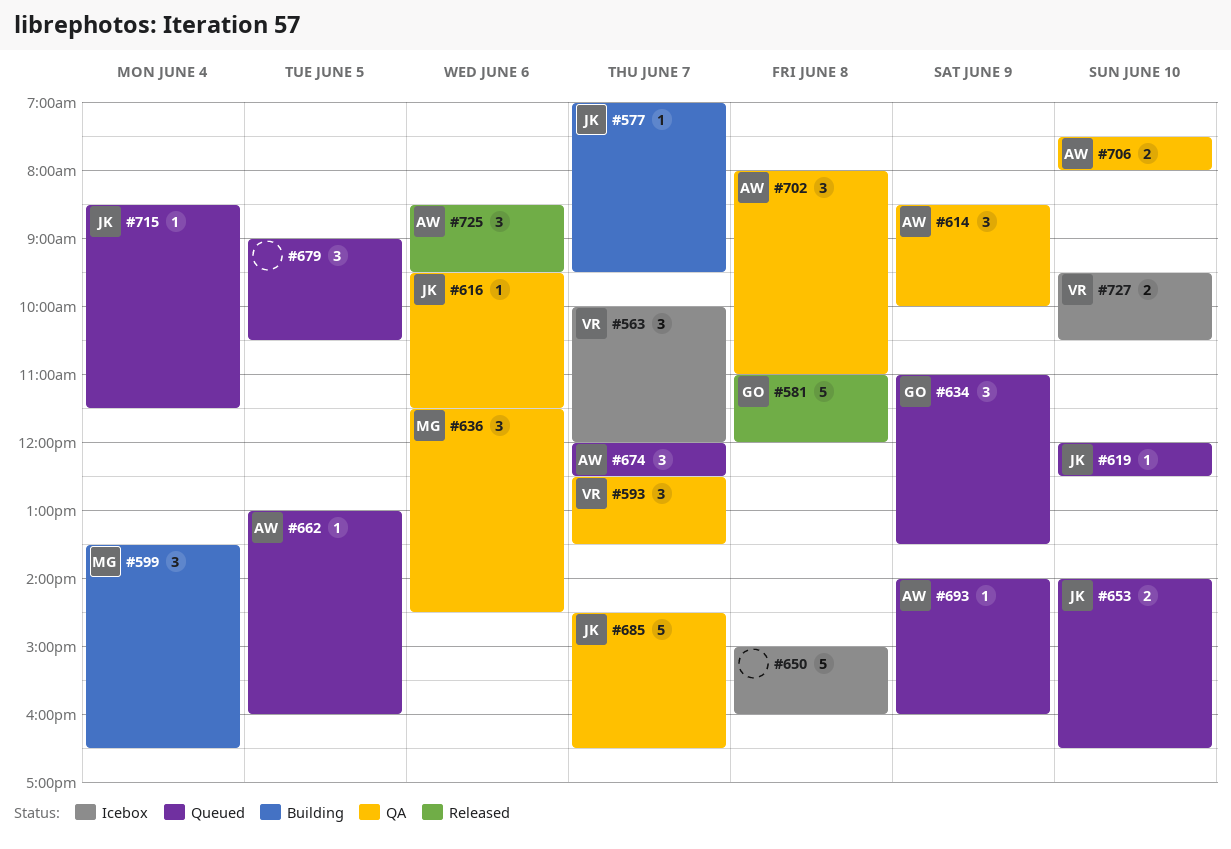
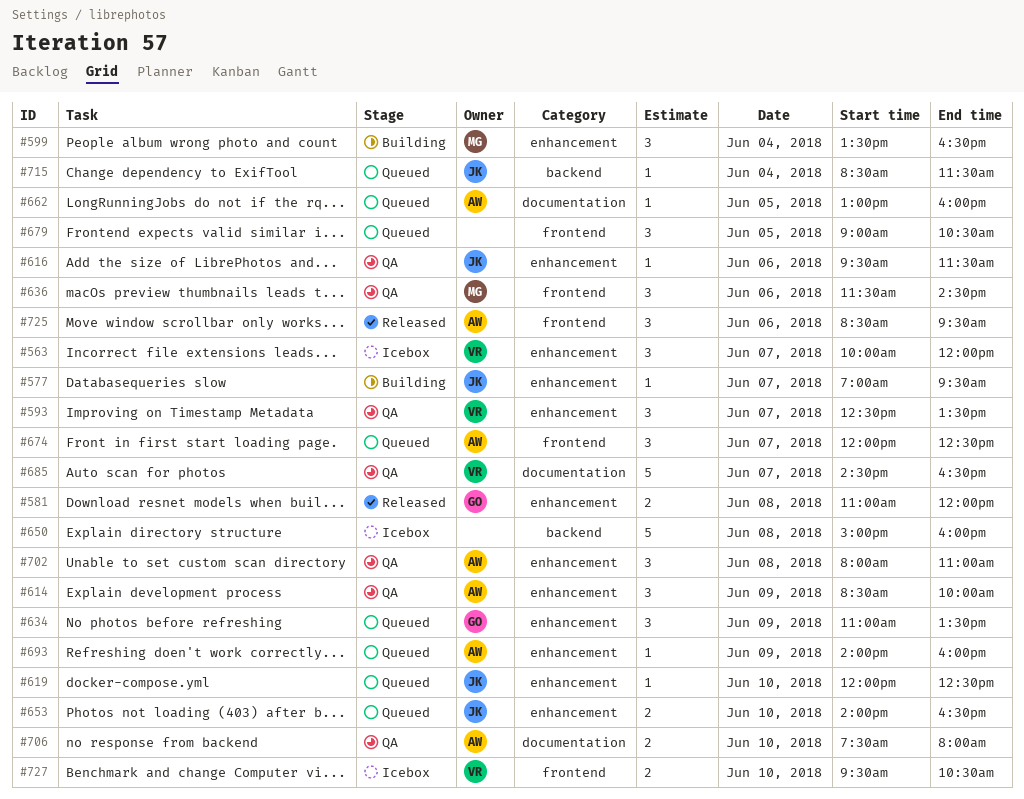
#581, estimate: 5 -> 2
#685, owner: JK -> VR

